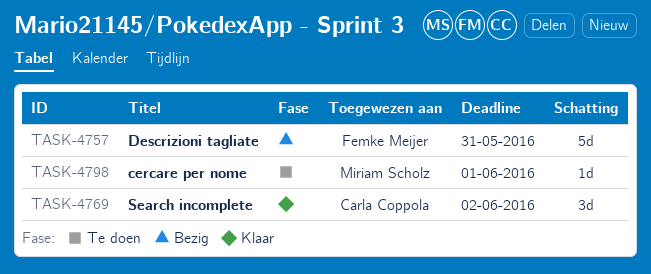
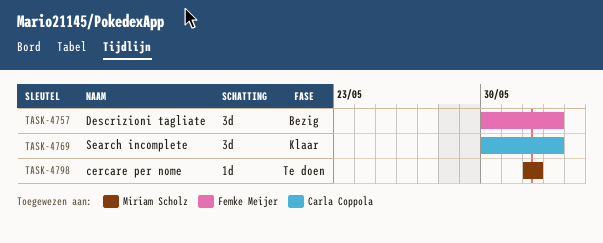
TASK-4757, estimate: 5d -> 3d
TASK-4757, due: May 31 -> Jun 2

